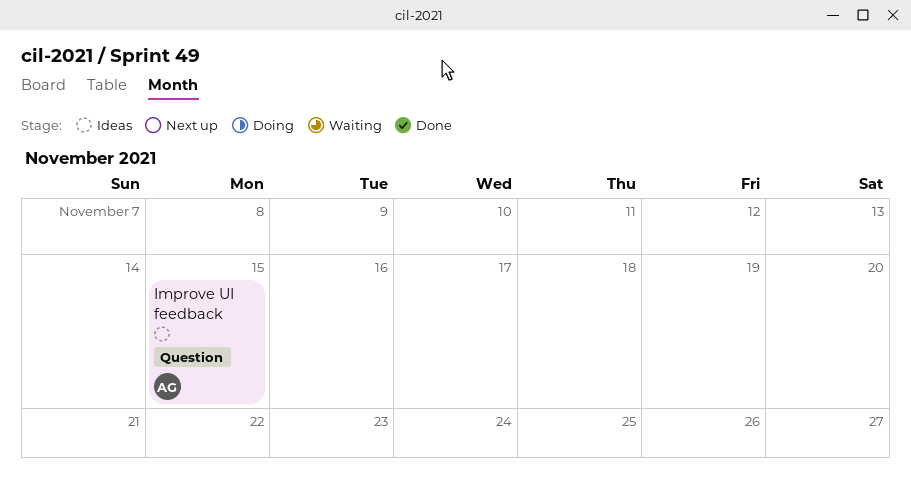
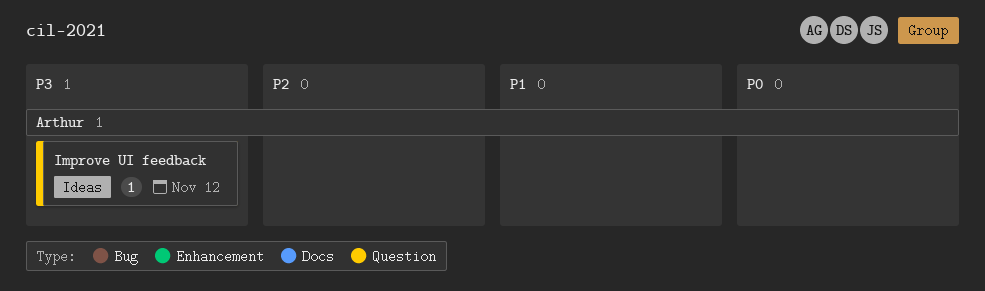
Improve UI feedback, due: Nov 15 -> Nov 12

